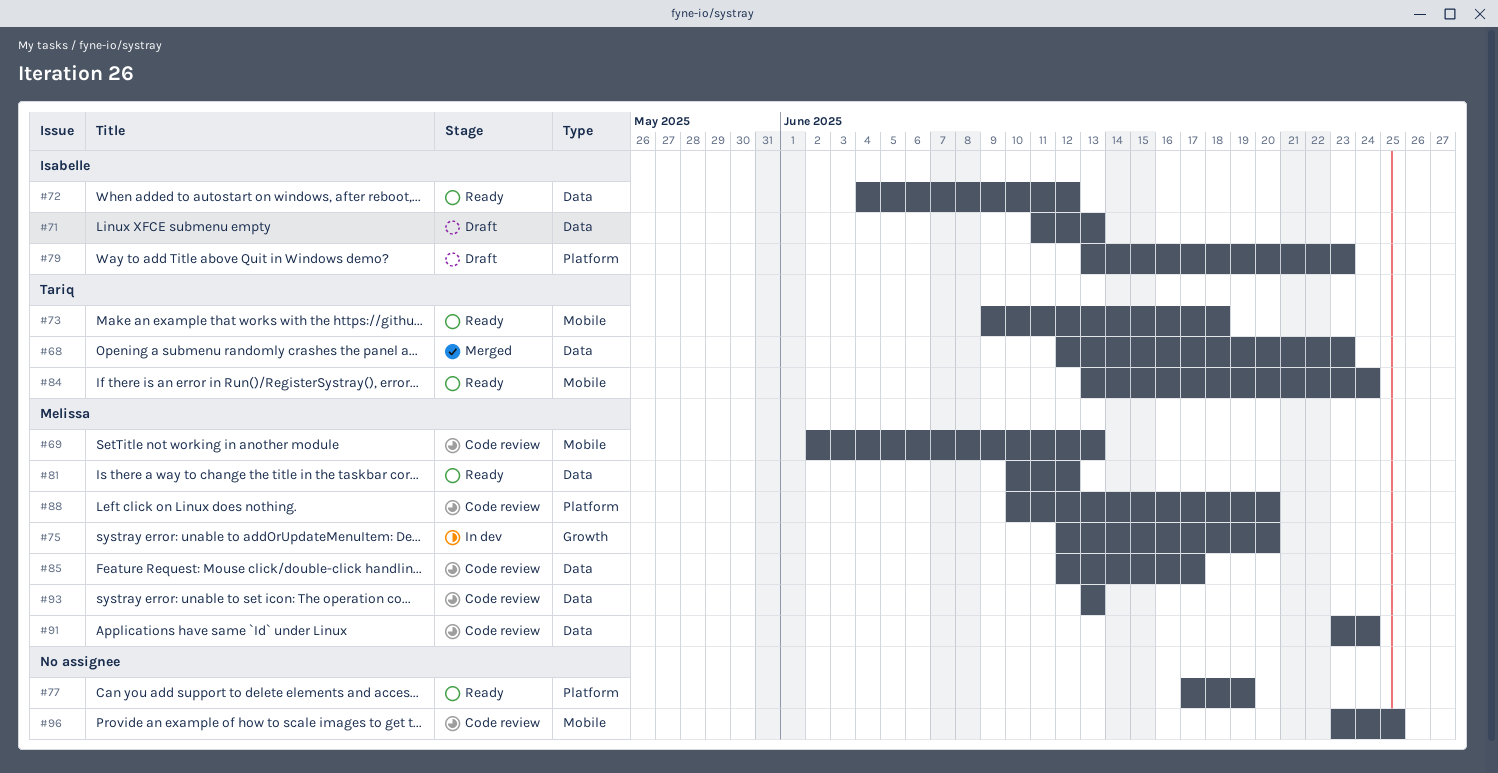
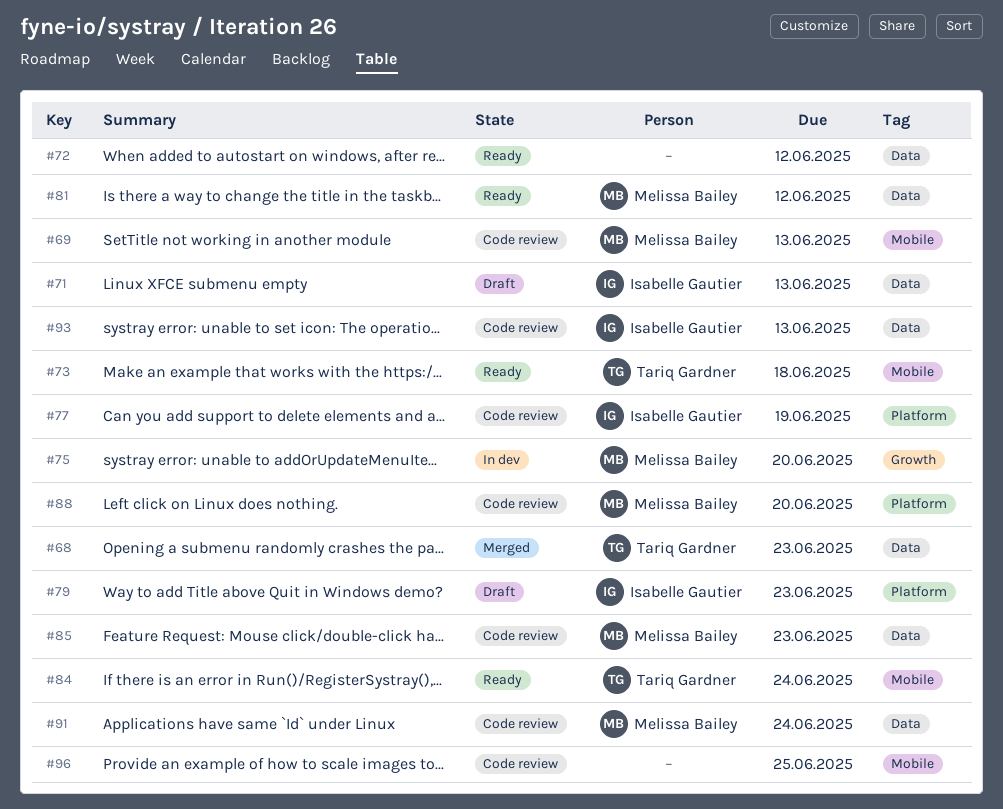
#72, owner: Isabelle Gautier -> none
#77, status: Ready -> Code review
#77, owner: none -> Isabelle Gautier
#85, due: Jun 17 -> Jun 23
#93, owner: Melissa Bailey -> Isabelle Gautier

